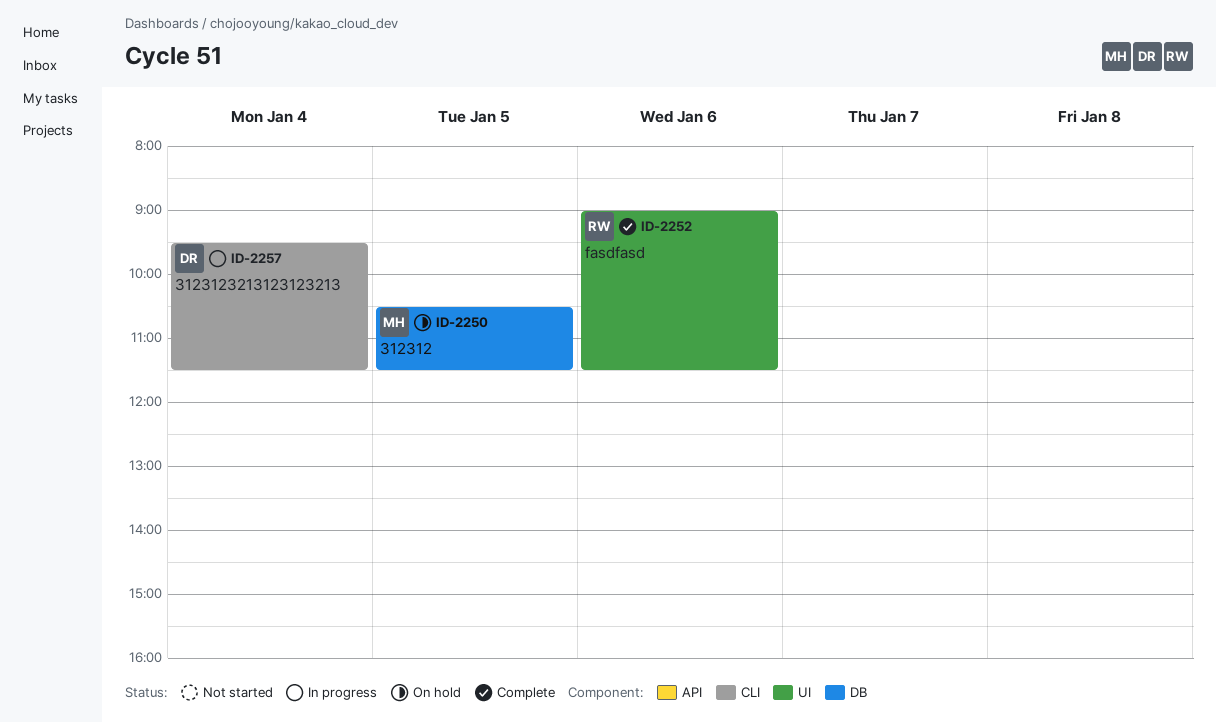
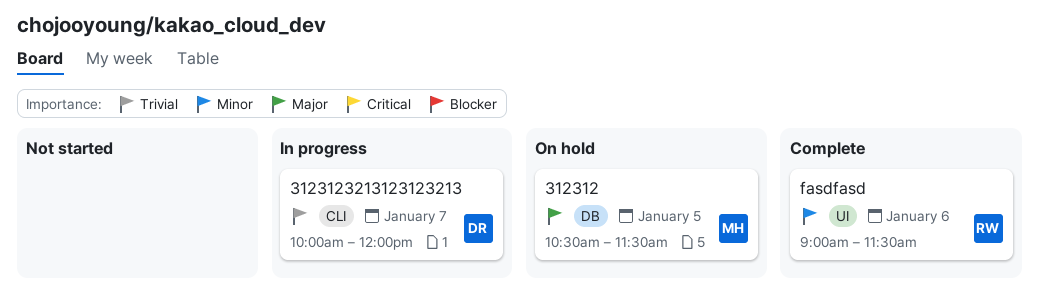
3123123213123123213, day: Jan 4 -> Jan 7
3123123213123123213, begins: 09:30 -> 10:00
3123123213123123213, ends: 11:30 -> 12:00

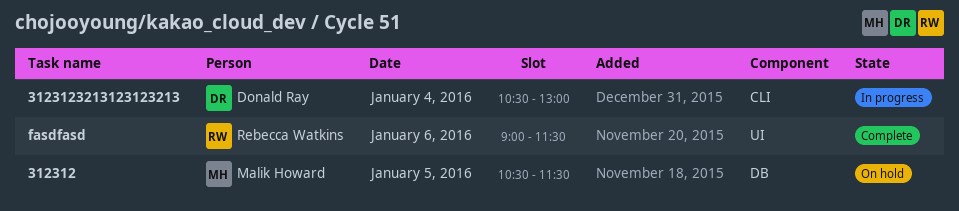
3123123213123123213, day: Jan 7 -> Jan 4
3123123213123123213, begins: 10:00 -> 10:30
3123123213123123213, ends: 12:00 -> 13:00

